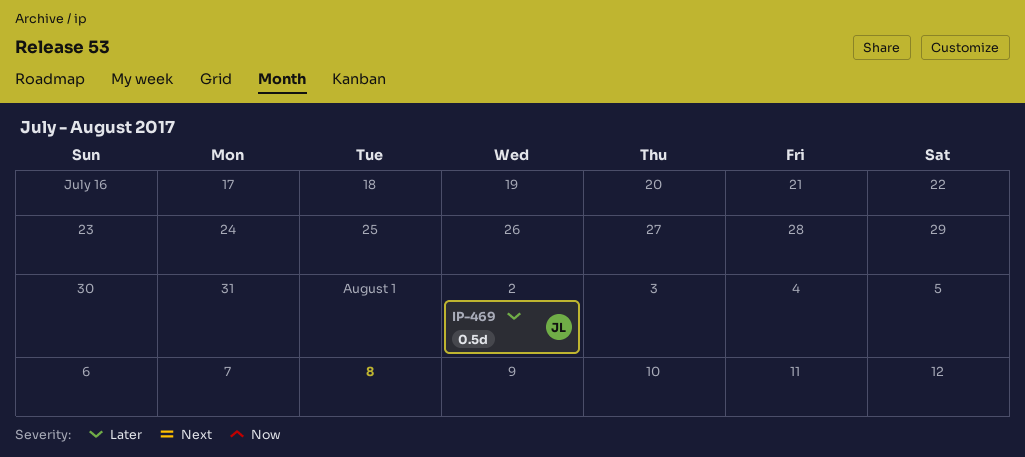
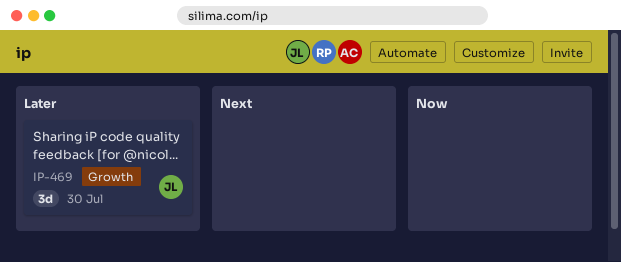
IP-469, estimate: 0.5d -> 3d
IP-469, due: Aug 2 -> Jul 30

